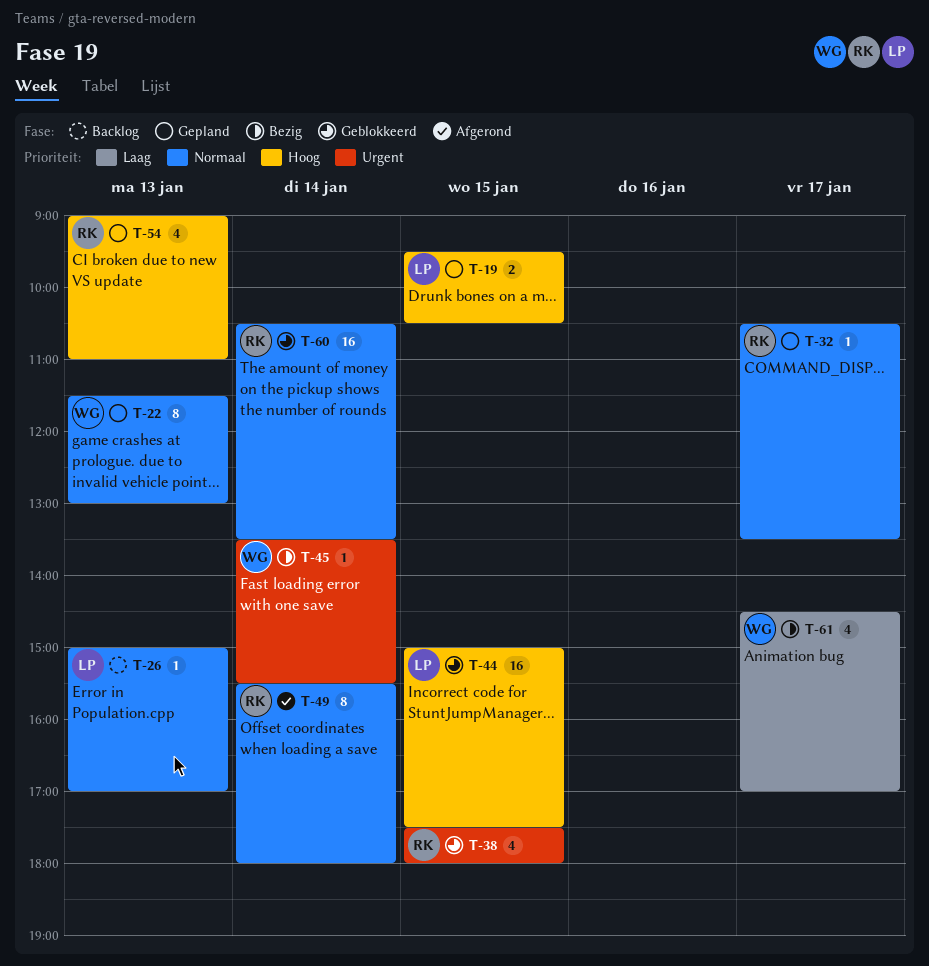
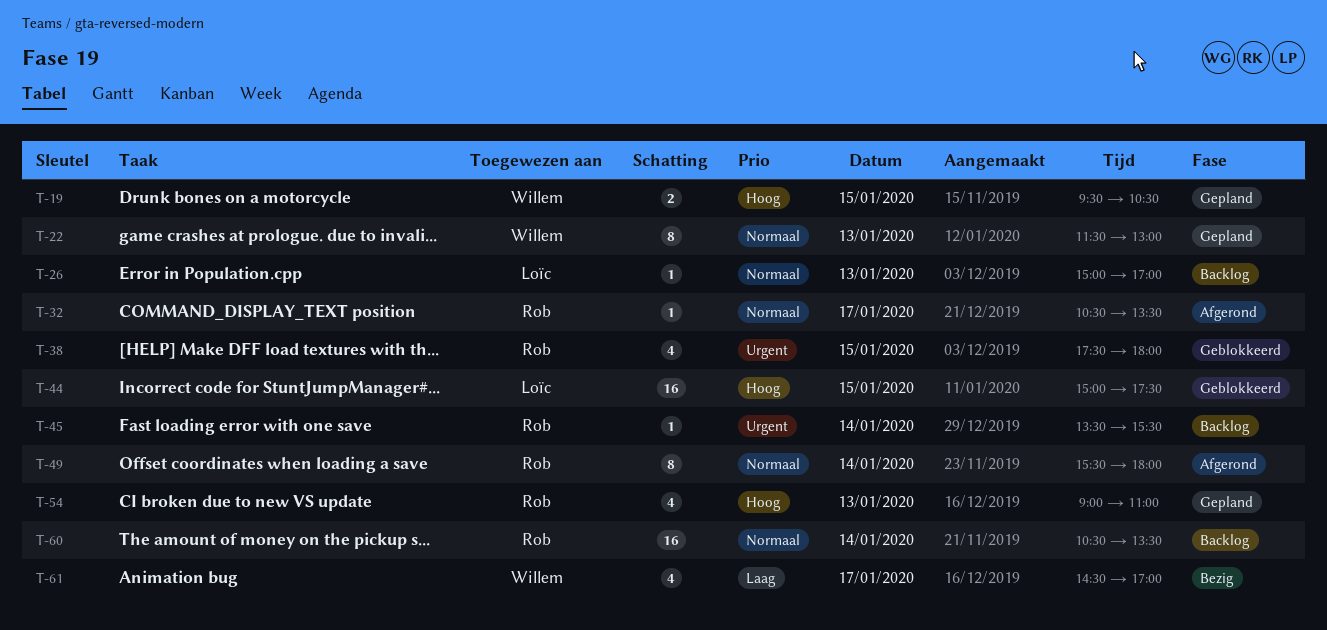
T-19, owner: Loïc -> Willem
T-32, status: Gepland -> Afgerond
T-45, status: Bezig -> Backlog
T-45, owner: Willem -> Rob
T-60, status: Geblokkeerd -> Backlog

